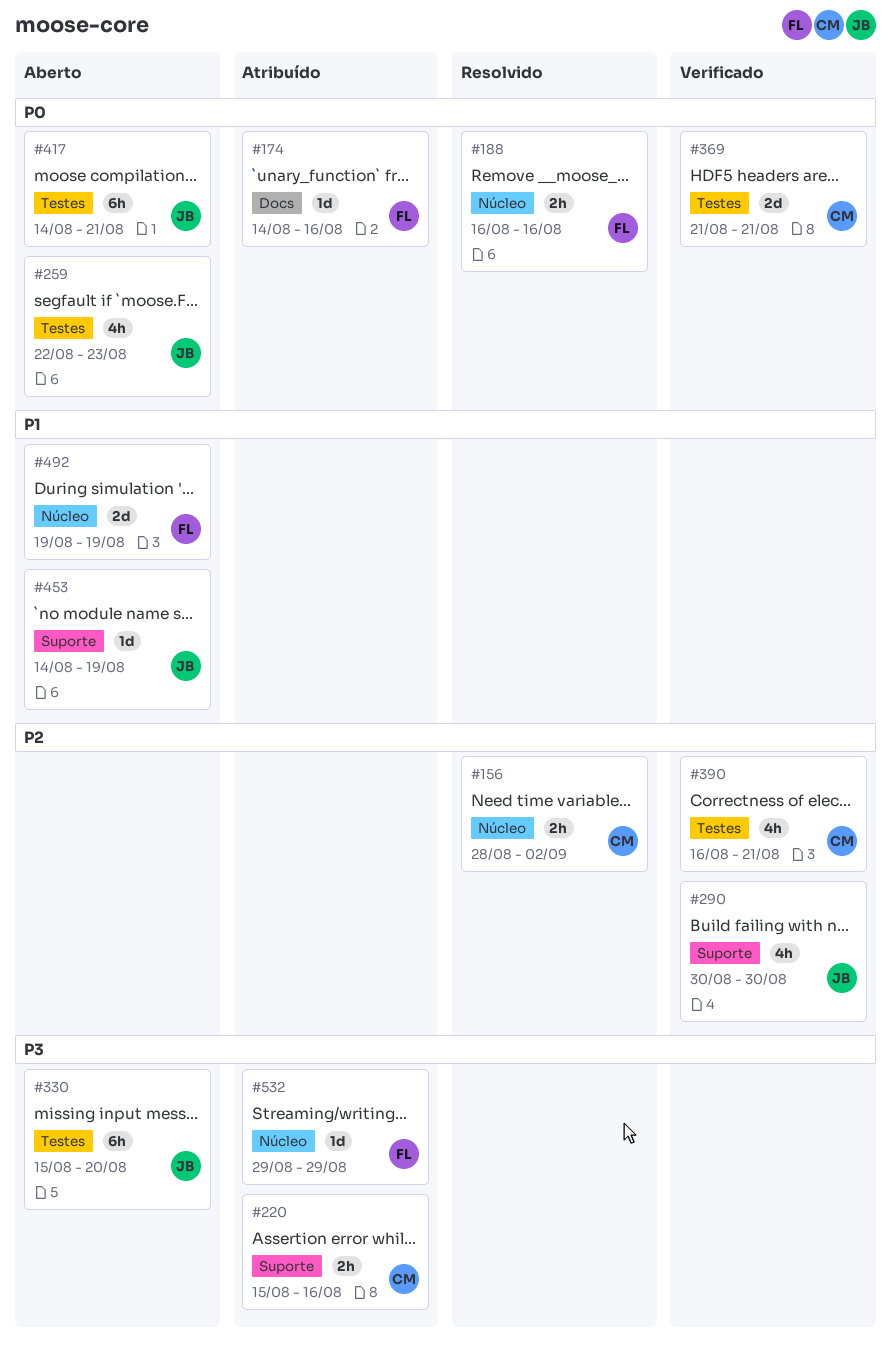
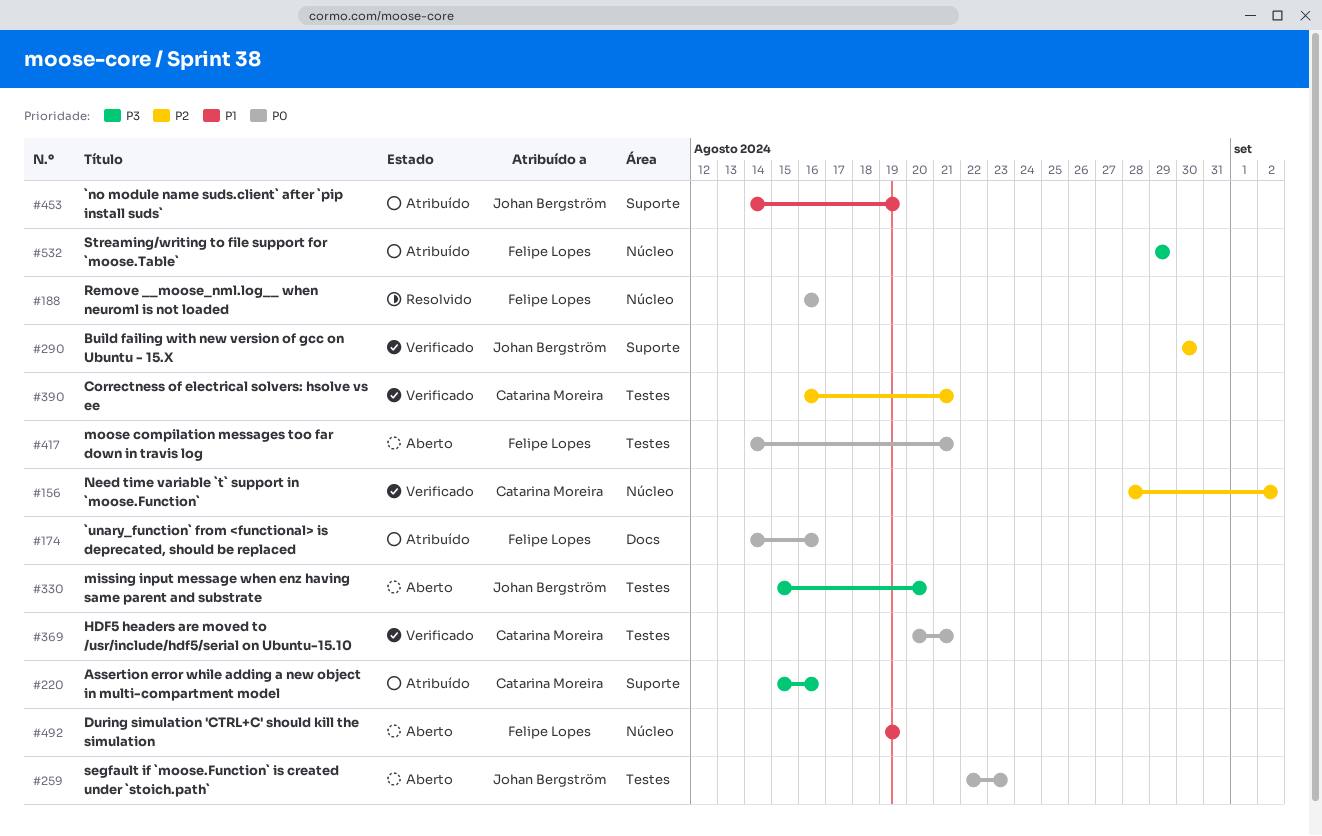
#156, status: Resolvido -> Verificado
#369, start: Aug 21 -> Aug 20
#417, owner: Johan Bergström -> Felipe Lopes
#453, status: Aberto -> Atribuído

